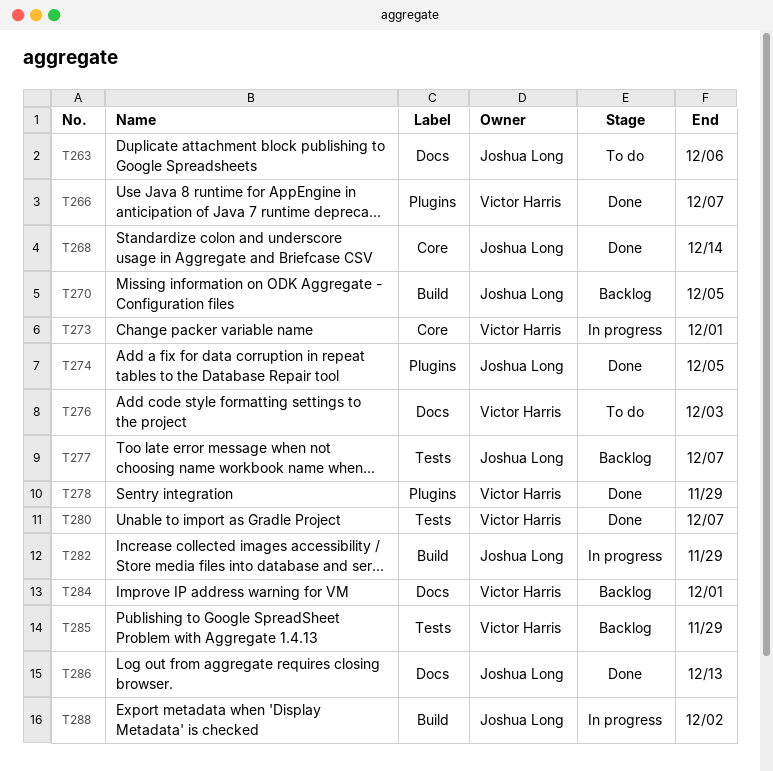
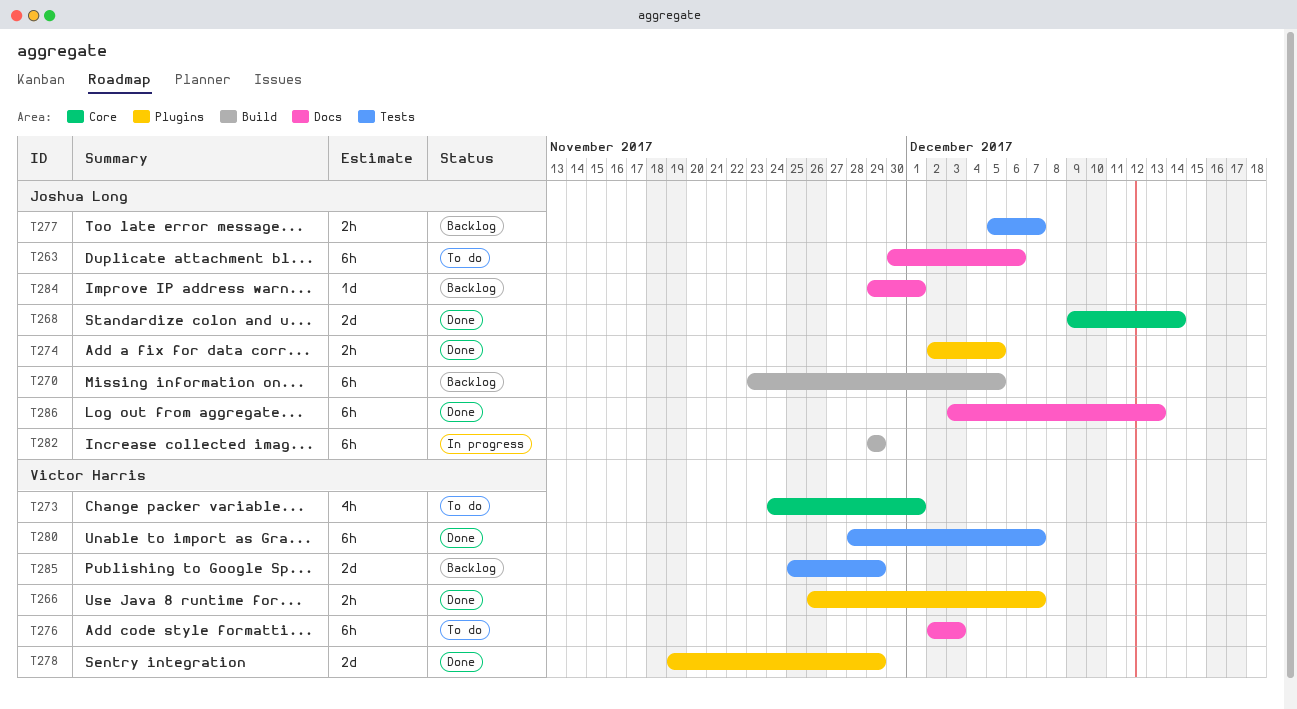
T273, status: In progress -> To do
T284, owner: Victor Harris -> Joshua Long
T288: present -> none

